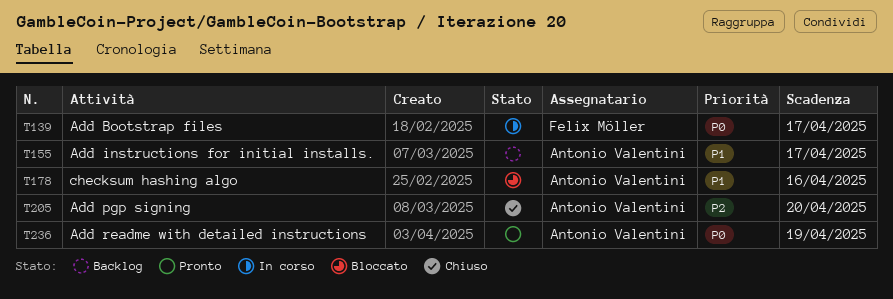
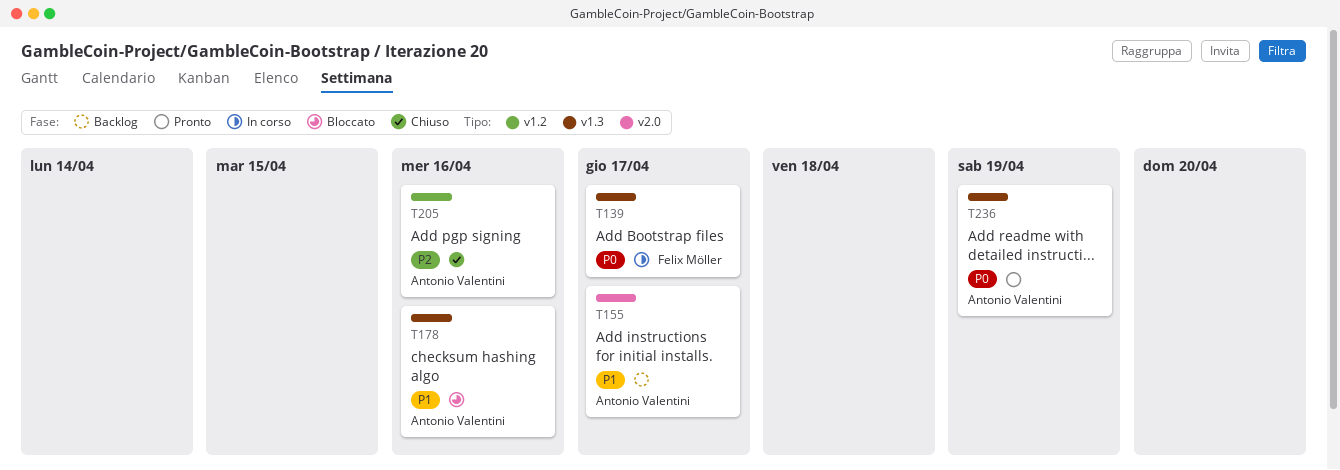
T205, due: Apr 20 -> Apr 16

